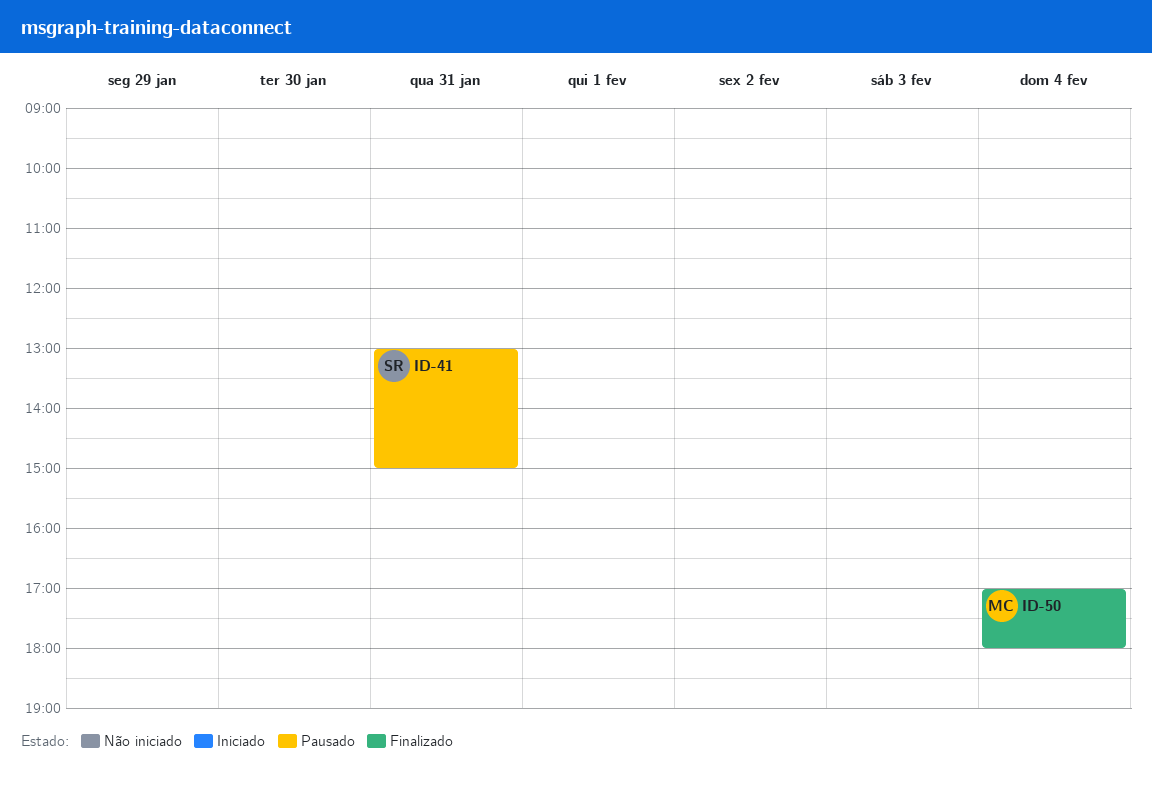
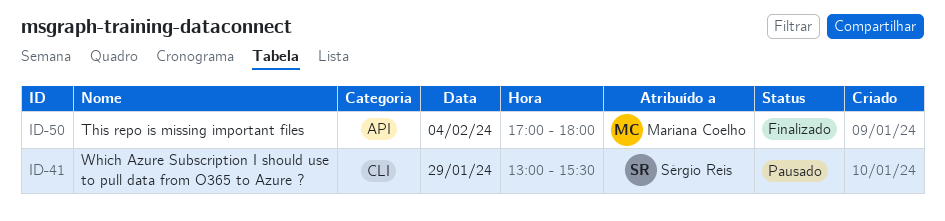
ID-41, day: Jan 31 -> Jan 29
ID-41, ends: 15:00 -> 15:30

